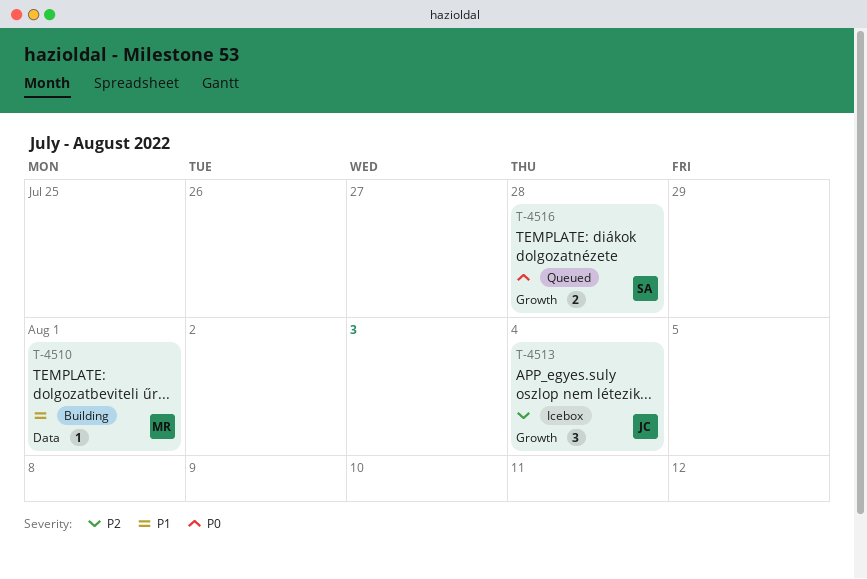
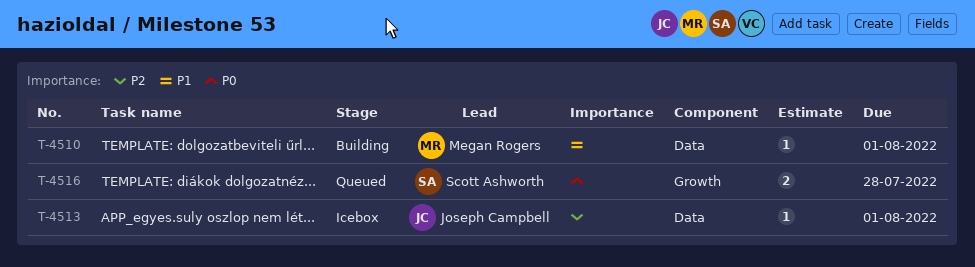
T-4513, label: Growth -> Data
T-4513, estimate: 3 -> 1
T-4513, due: Aug 4 -> Aug 1

